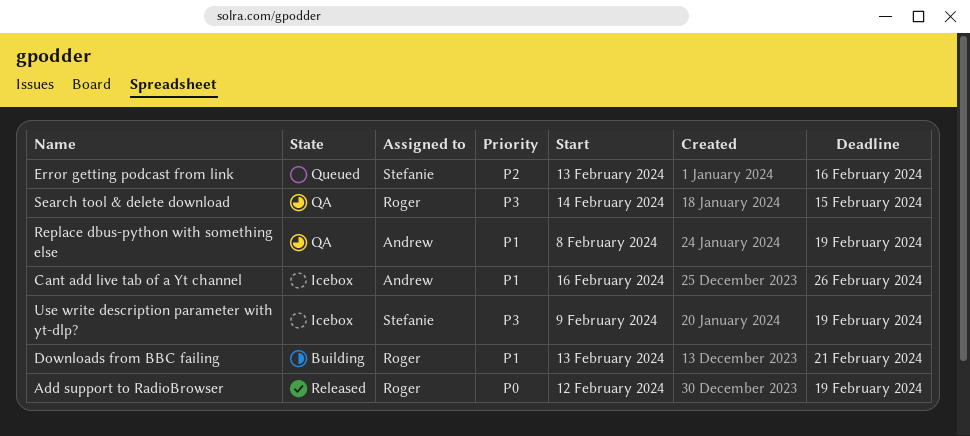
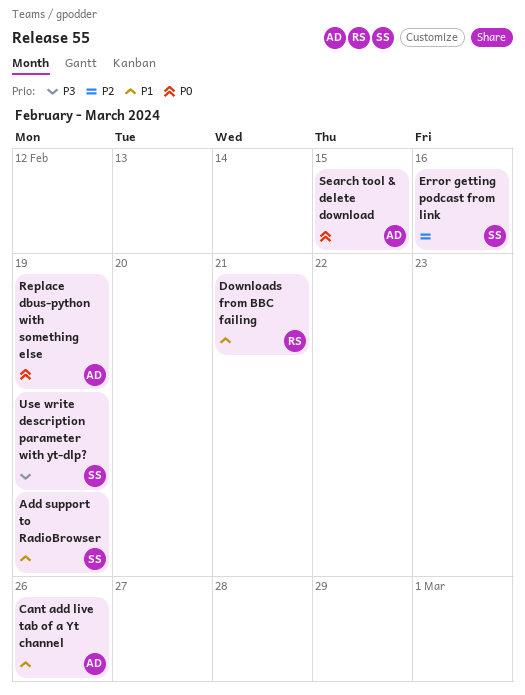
Add support to RadioBrowser, owner: Roger -> Stefanie
Add support to RadioBrowser, priority: P0 -> P1
Replace dbus-python with something else, priority: P1 -> P0
Search tool & delete download, owner: Roger -> Andrew
Search tool & delete download, priority: P3 -> P0

